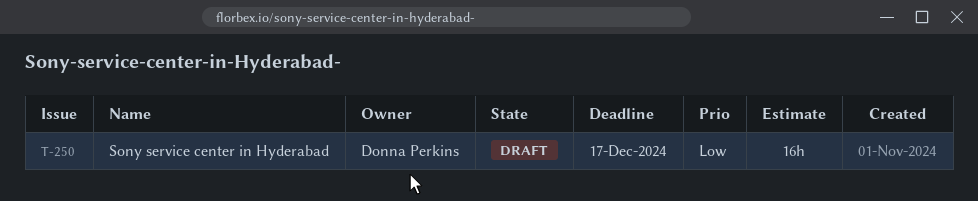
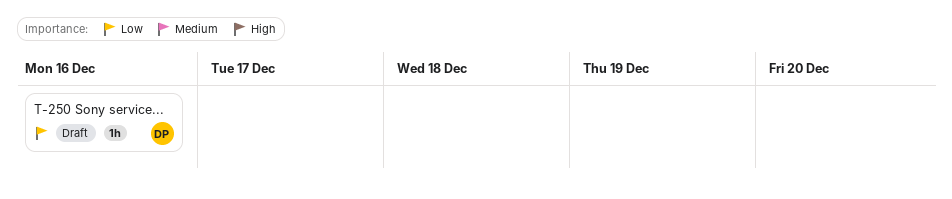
T-250, estimate: 16h -> 1h
T-250, due: Dec 17 -> Dec 16

